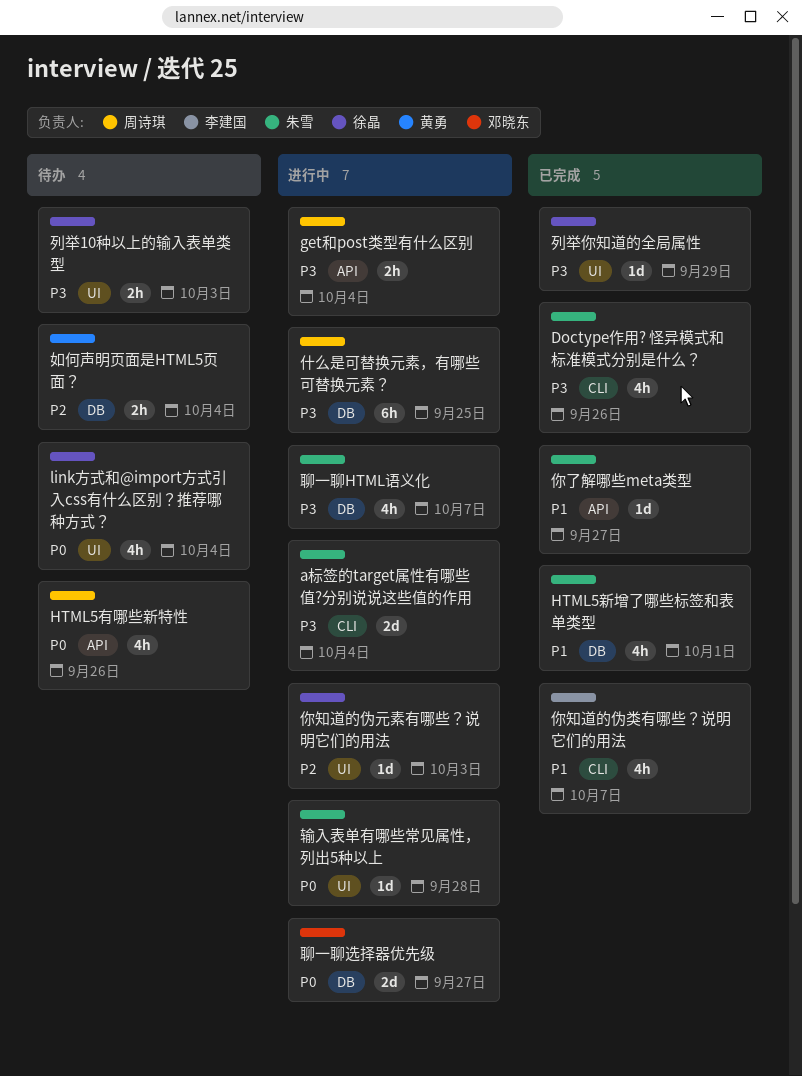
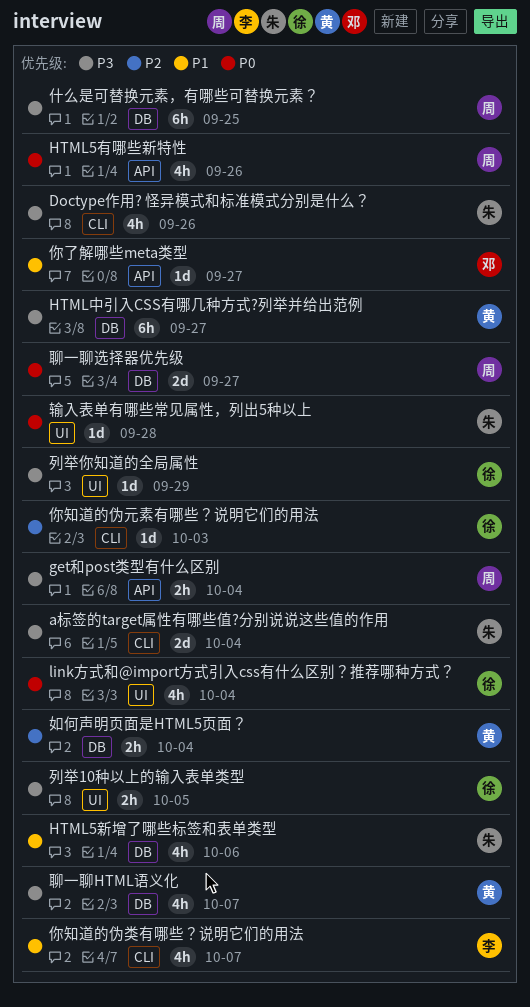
HTML5新增了哪些标签和表单类型, due: Oct 1 -> Oct 6
HTML中引入CSS有哪几种方式?列举并给出范例: none -> present
你了解哪些meta类型, owner: 朱雪 -> 邓晓东
你知道的伪元素有哪些？说明它们的用法, label: UI -> CLI
列举10种以上的输入表单类型, due: Oct 3 -> Oct 5
聊一聊HTML语义化, owner: 朱雪 -> 黄勇
聊一聊选择器优先级, owner: 邓晓东 -> 周诗琪

